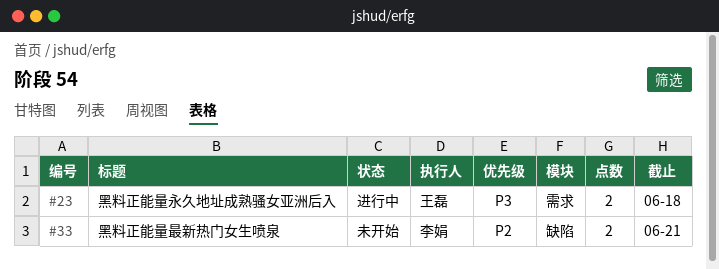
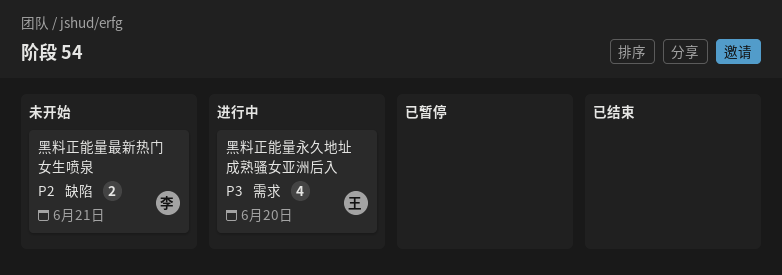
黑料正能量永久地址成熟骚女亚洲后入, estimate: 2 -> 4
黑料正能量永久地址成熟骚女亚洲后入, due: Jun 18 -> Jun 20

